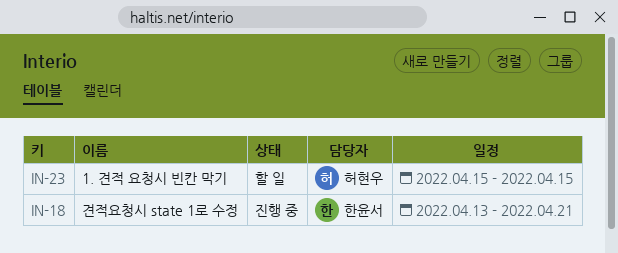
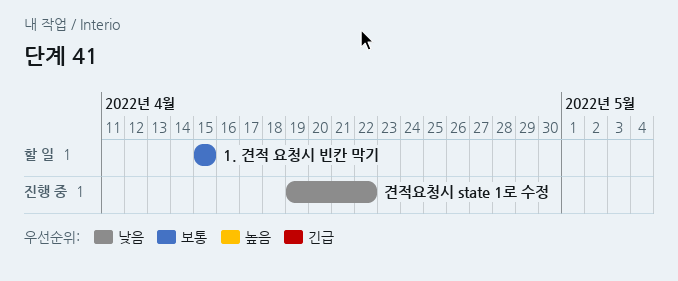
견적요청시 state 1로 수정, start: Apr 13 -> Apr 19
견적요청시 state 1로 수정, due: Apr 21 -> Apr 22

